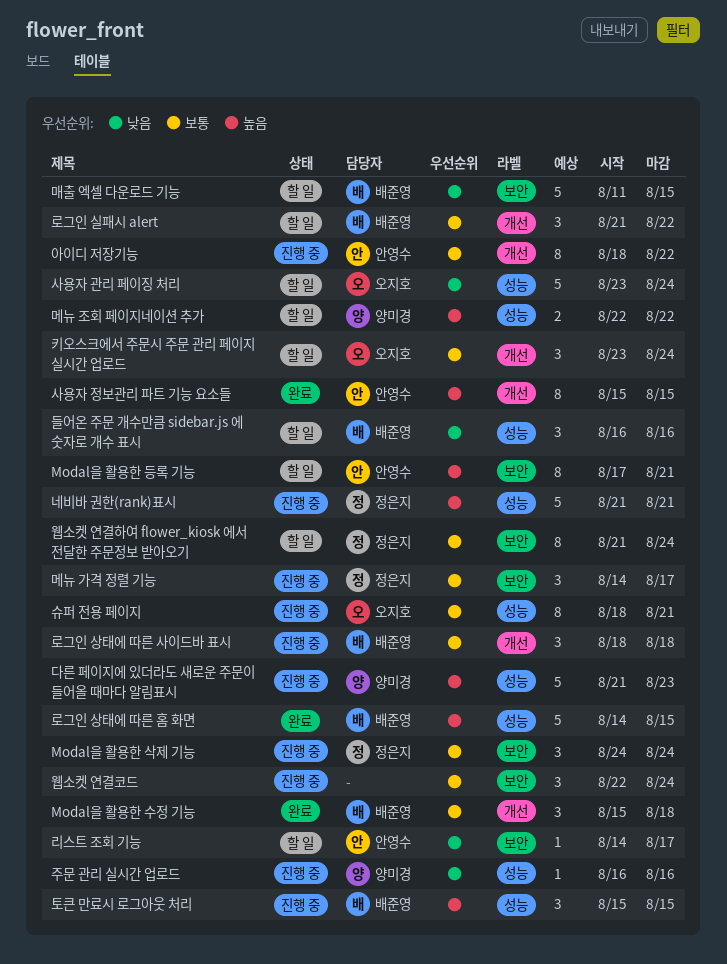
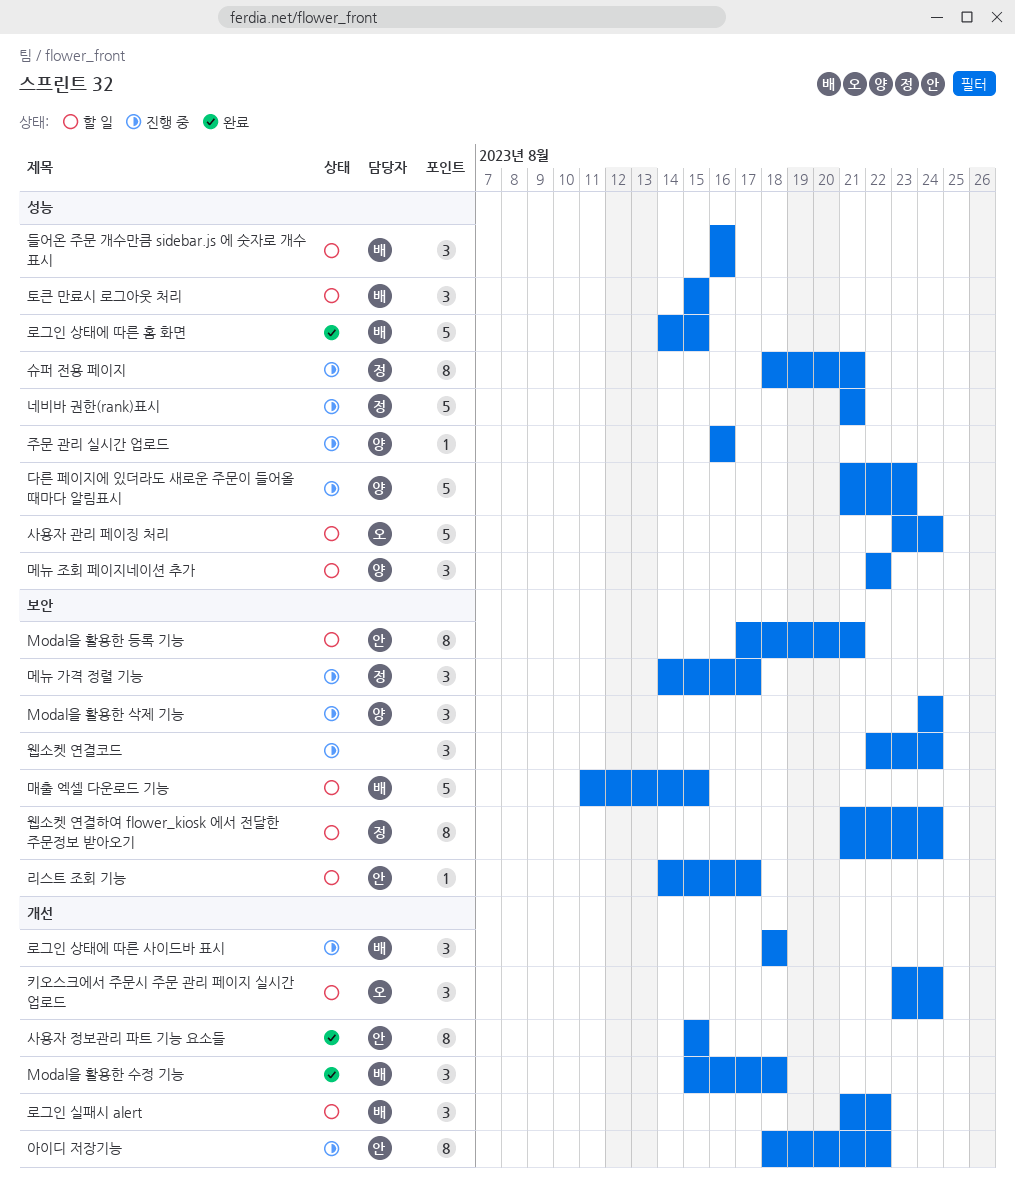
Modal을 활용한 삭제 기능, owner: 정은지 -> 양미경
메뉴 조회 페이지네이션 추가, estimate: 2 -> 3
슈퍼 전용 페이지, owner: 오지호 -> 정은지
토큰 만료시 로그아웃 처리, status: 진행 중 -> 할 일

